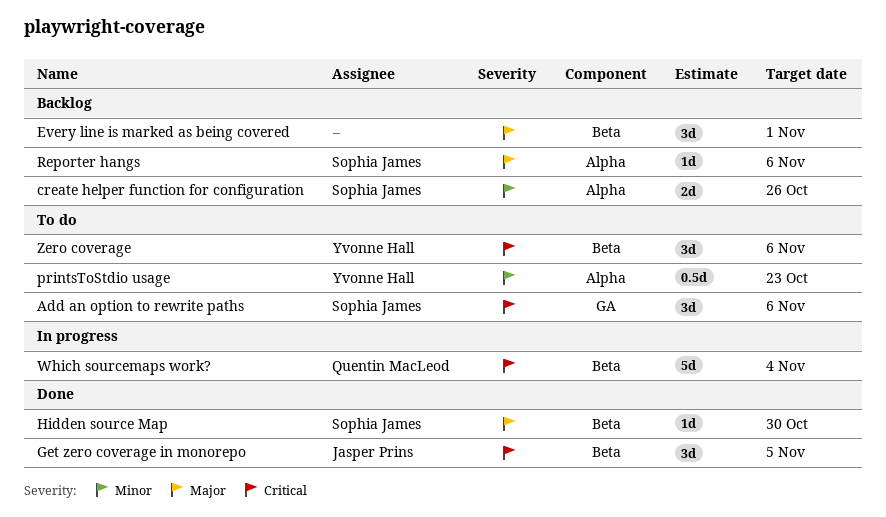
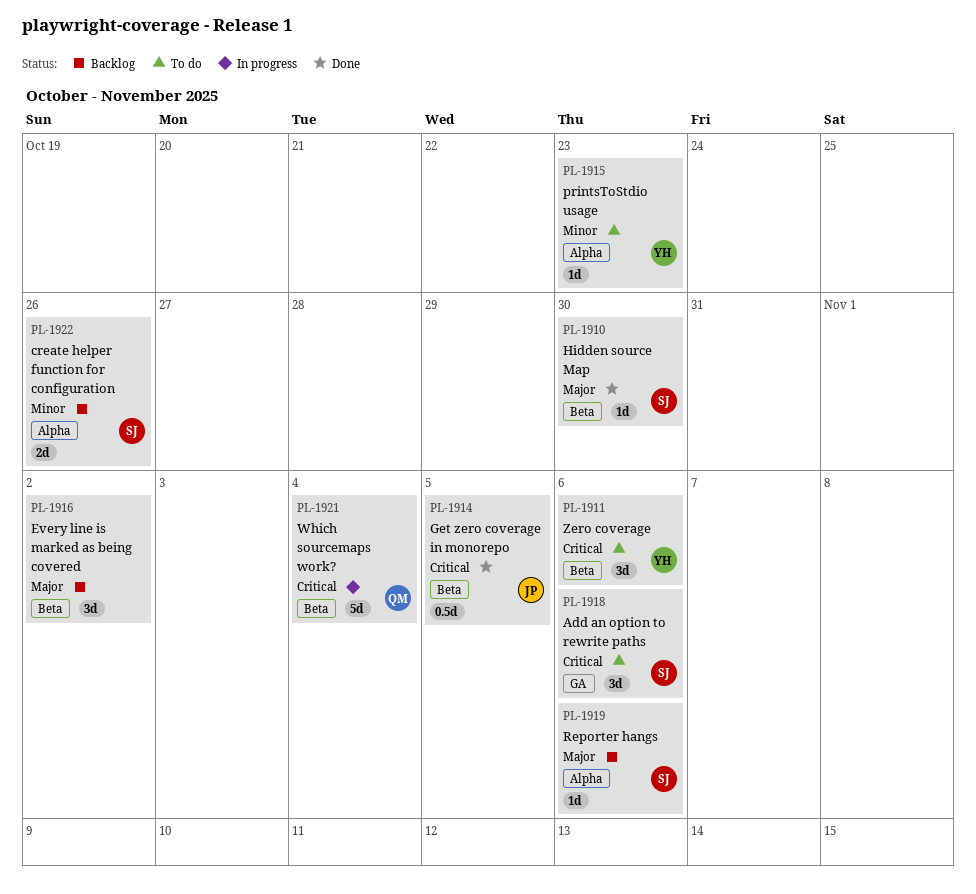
Every line is marked as being covered, due: Nov 1 -> Nov 2
Get zero coverage in monorepo, estimate: 3d -> 0.5d
printsToStdio usage, estimate: 0.5d -> 1d

